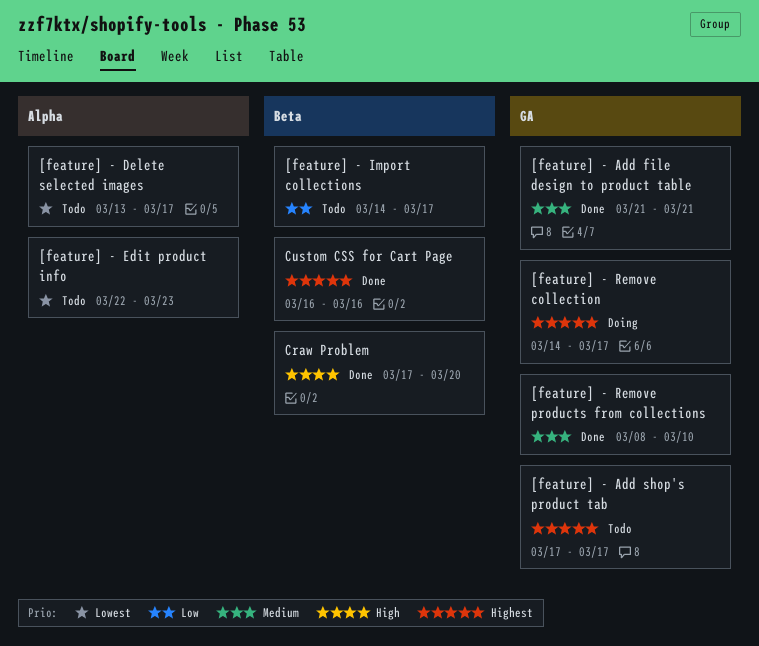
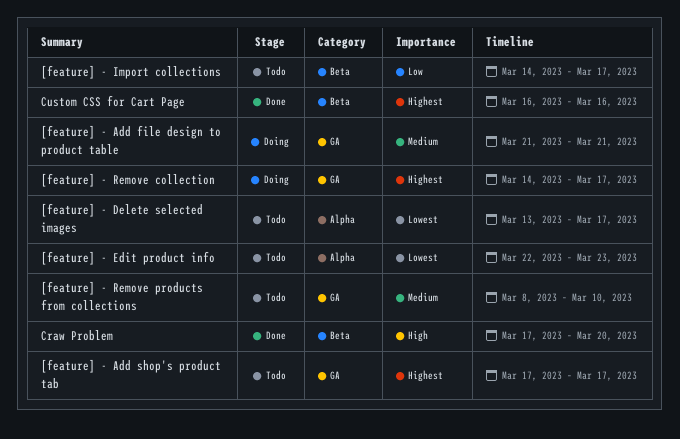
[feature] - Add file design to product table, status: Done -> Doing
[feature] - Remove products from collections, status: Done -> Todo

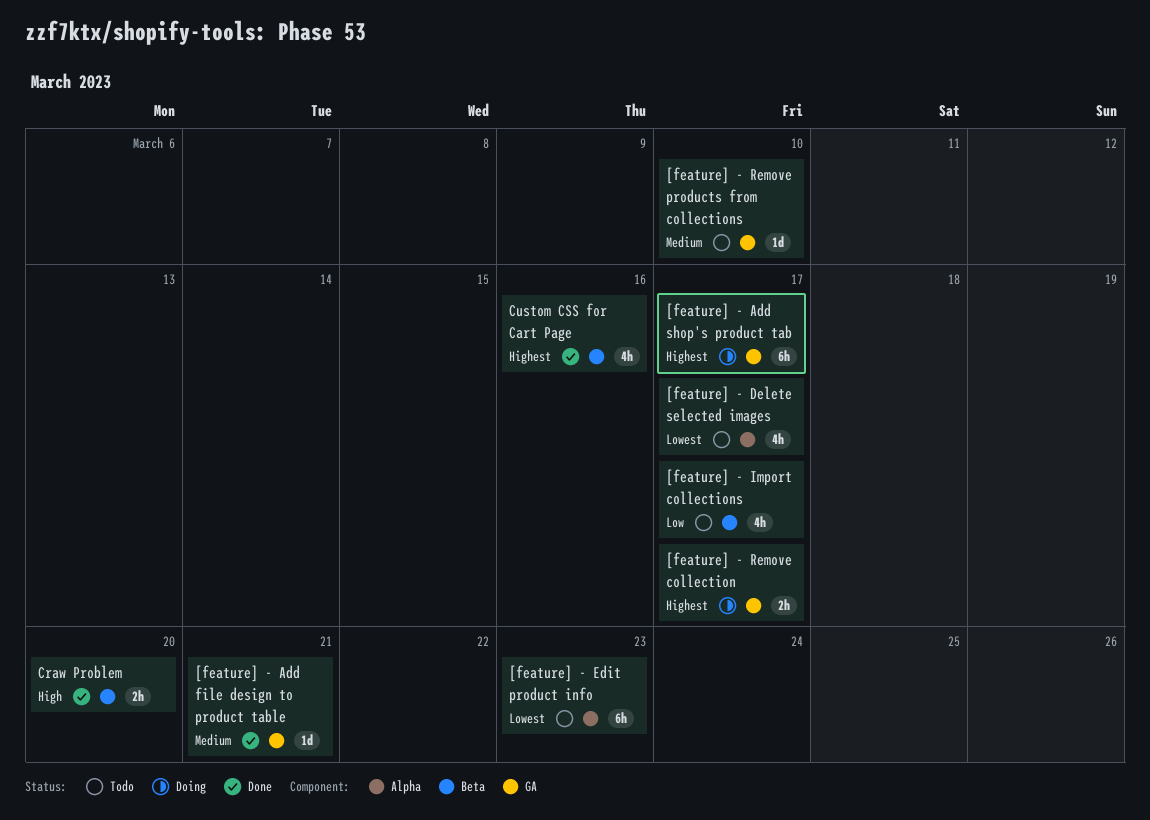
[feature] - Add file design to product table, status: Doing -> Done
[feature] - Add shop's product tab, status: Todo -> Doing

